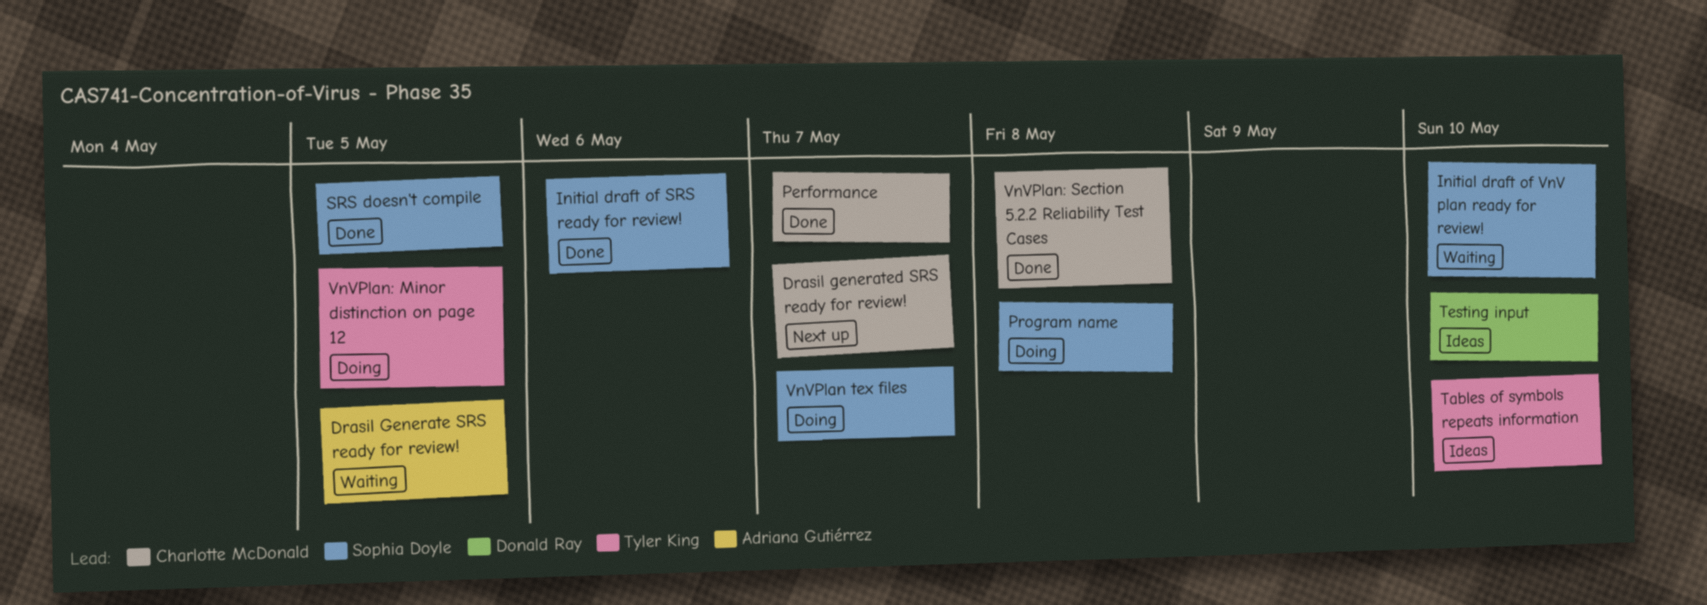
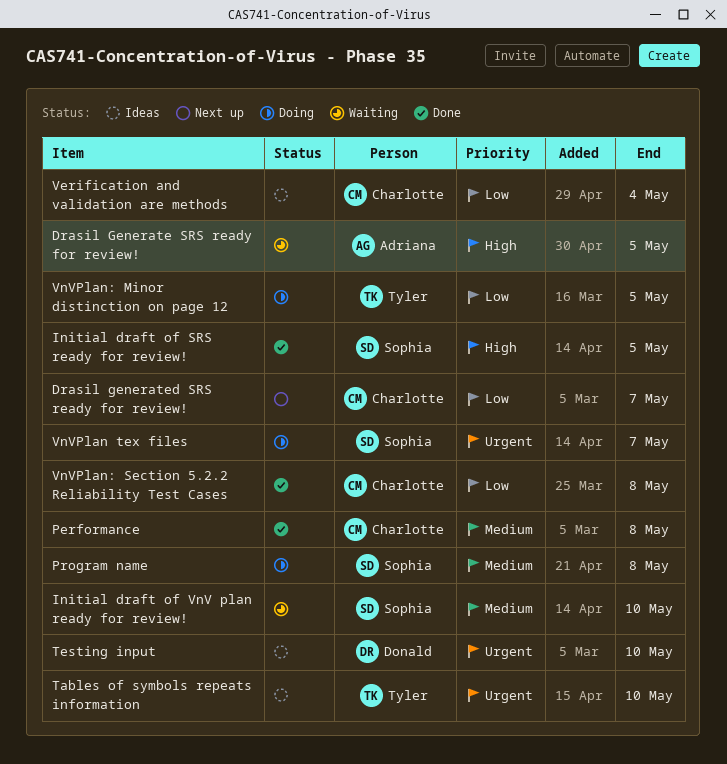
Initial draft of SRS ready for review!, due: May 6 -> May 5
Performance, due: May 7 -> May 8
SRS doesn't compile: present -> none
Verification and validation are methods: none -> present

